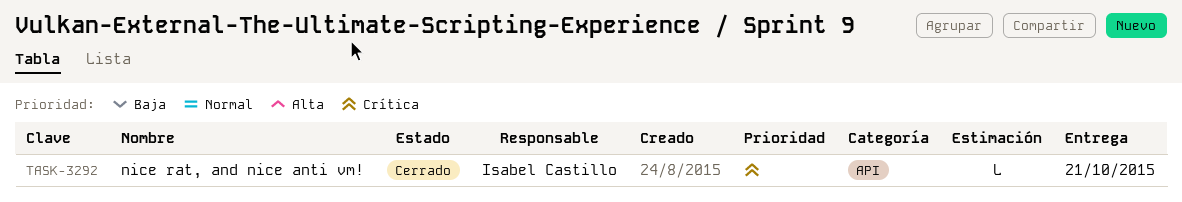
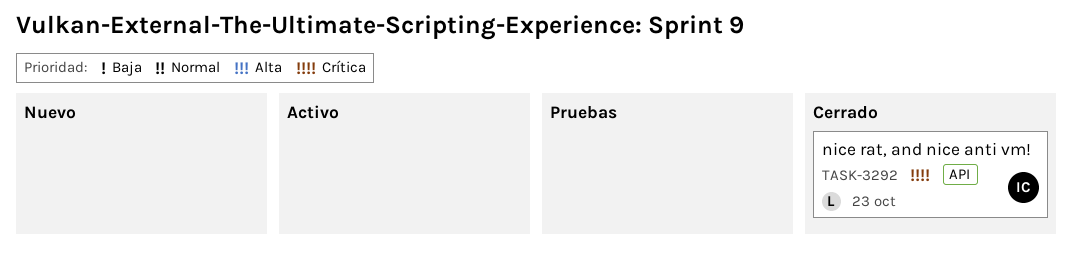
TASK-3292, due: Oct 21 -> Oct 23

